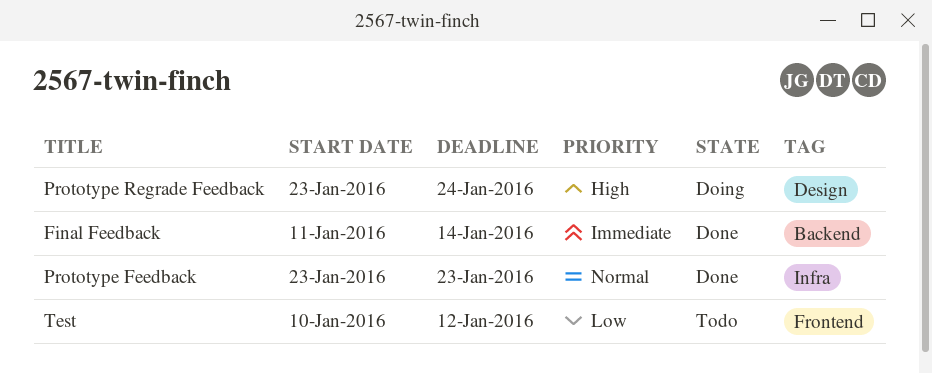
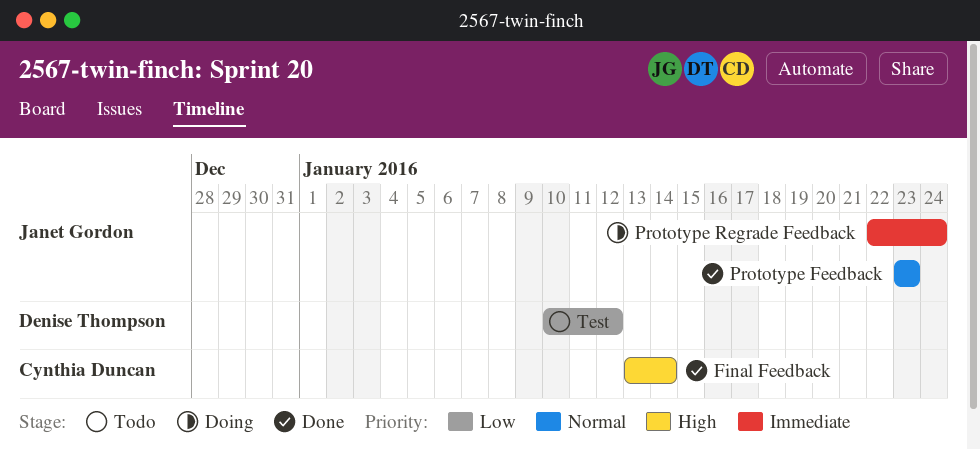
Final Feedback, priority: Immediate -> High
Final Feedback, start: Jan 11 -> Jan 13
Prototype Regrade Feedback, priority: High -> Immediate
Prototype Regrade Feedback, start: Jan 23 -> Jan 22

